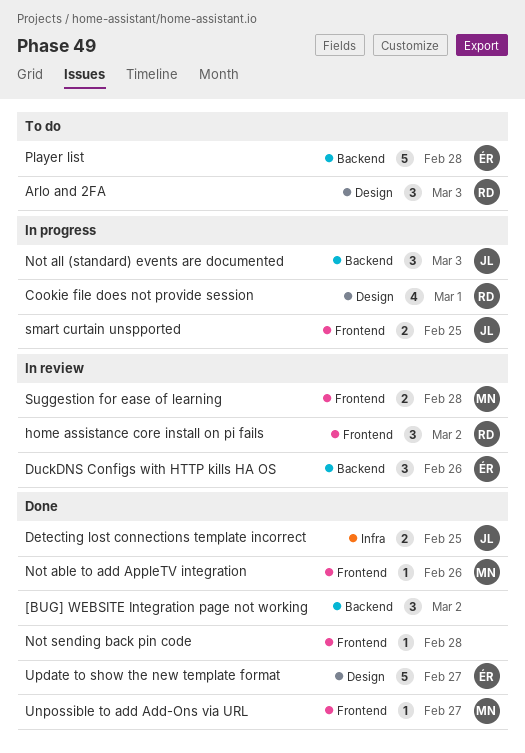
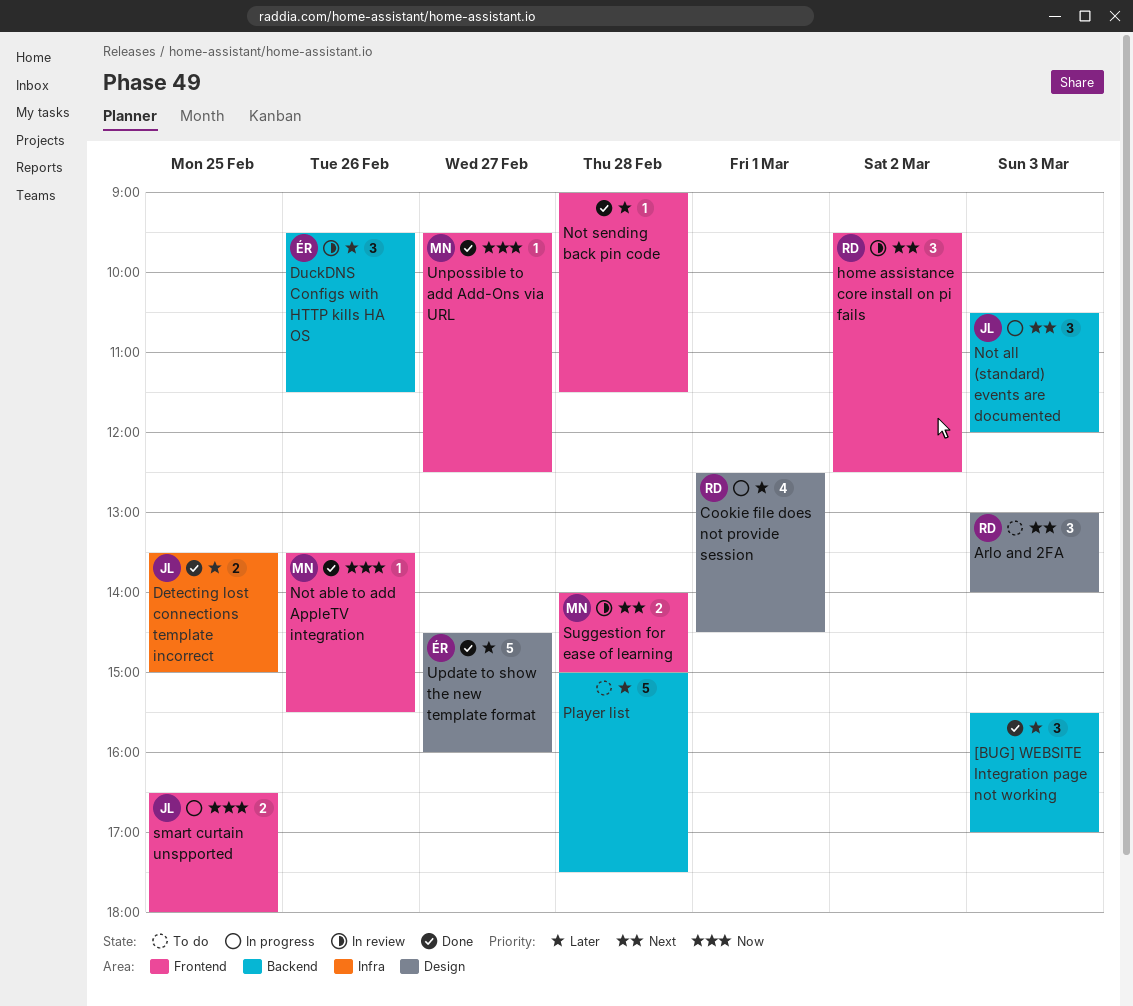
[BUG] WEBSITE Integration page not working, day: Mar 2 -> Mar 3
Player list, owner: ÉR -> none

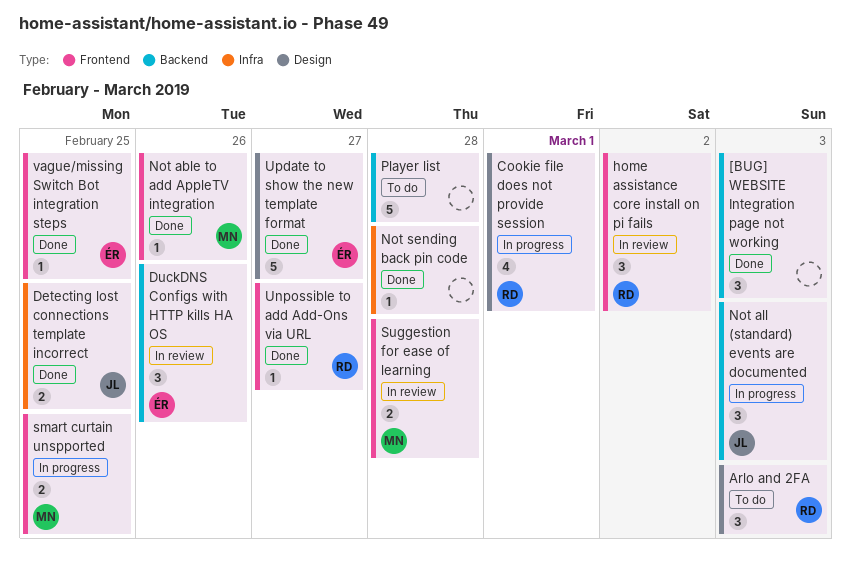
Not sending back pin code, label: Frontend -> Infra
smart curtain unspported, owner: JL -> MN
Unpossible to add Add-Ons via URL, owner: MN -> RD
vague/missing Switch Bot integration steps: none -> present

